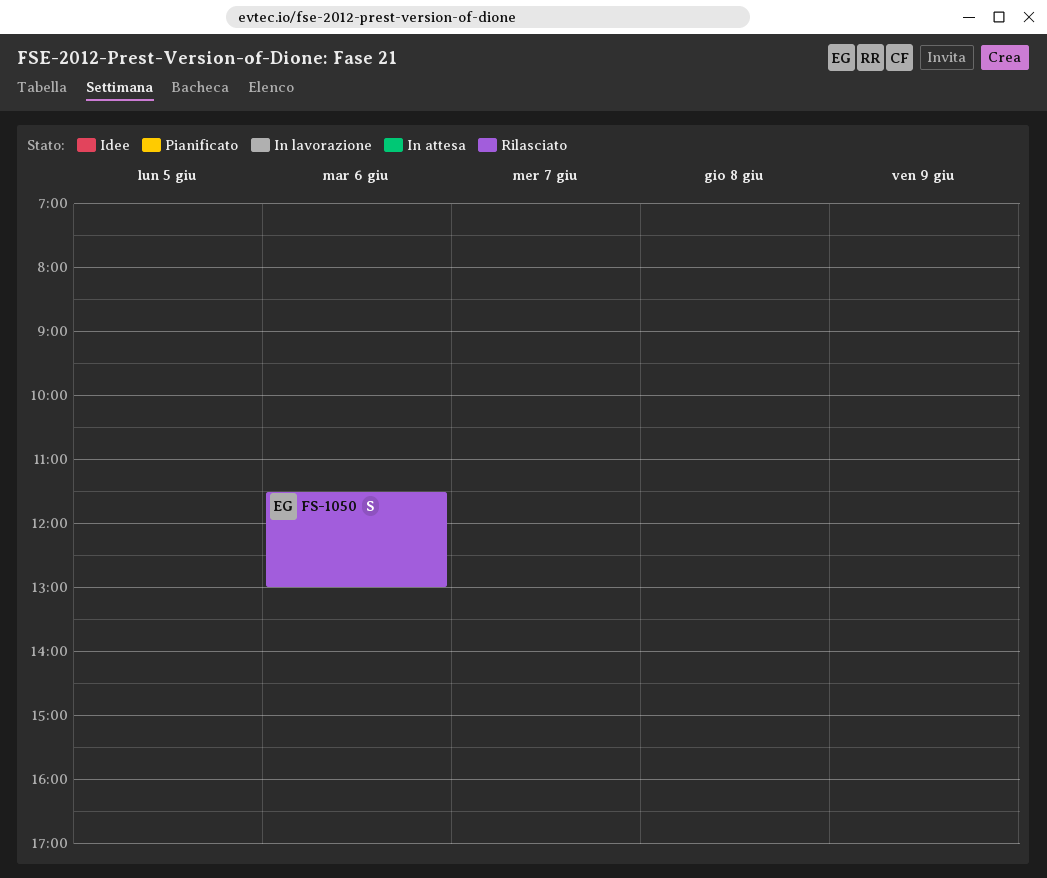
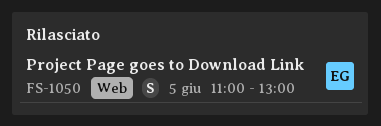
FS-1050, day: Jun 6 -> Jun 5
FS-1050, begins: 11:30 -> 11:00

